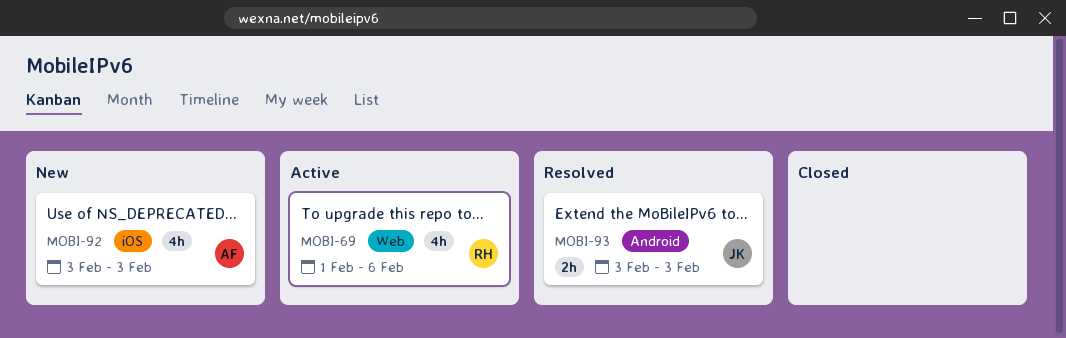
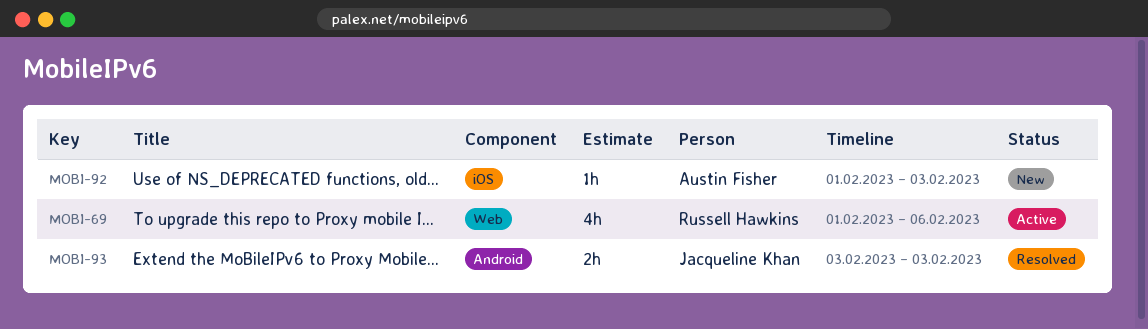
MOBI-92, estimate: 4h -> 1h
MOBI-92, start: Feb 3 -> Feb 1

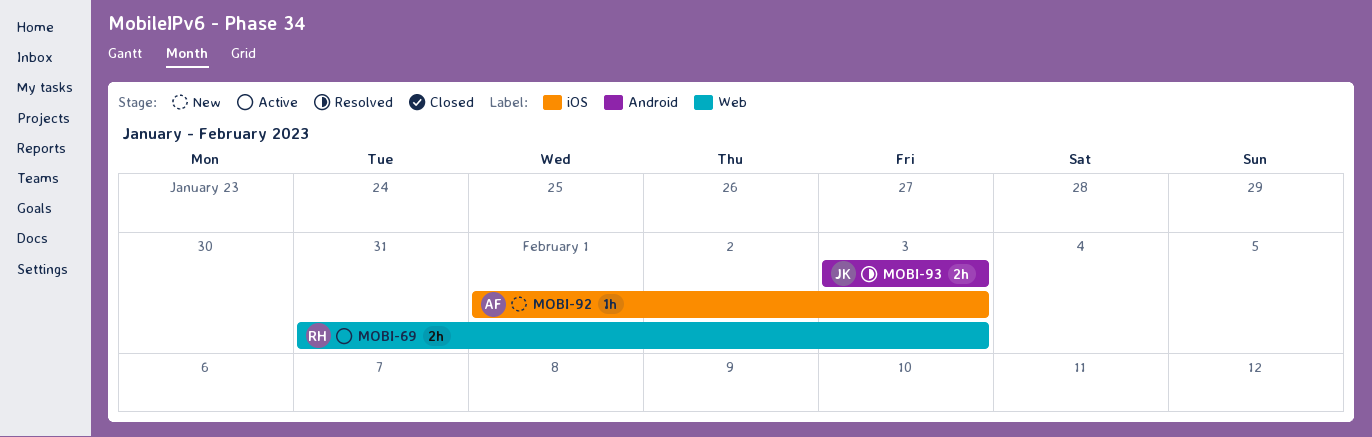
MOBI-69, estimate: 4h -> 2h
MOBI-69, start: Feb 1 -> Jan 31
MOBI-69, due: Feb 6 -> Feb 3

